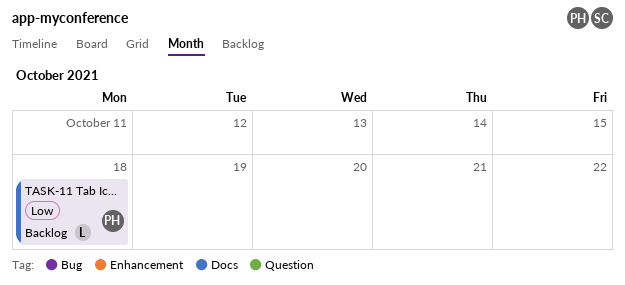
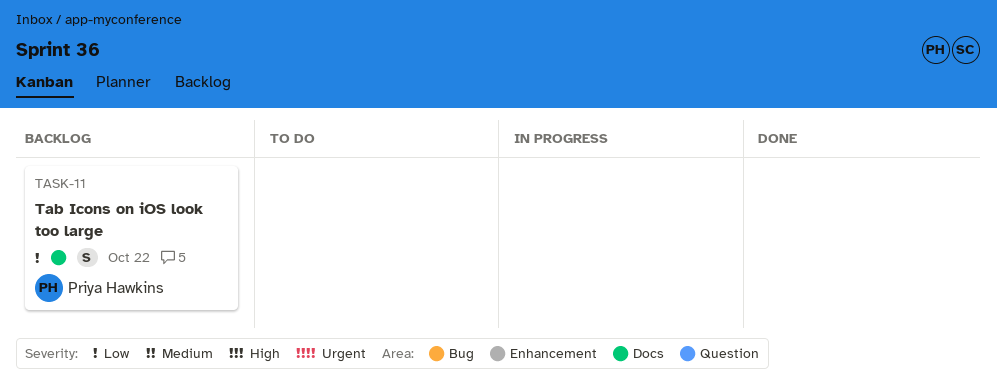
TASK-11, estimate: L -> S
TASK-11, due: Oct 18 -> Oct 22

